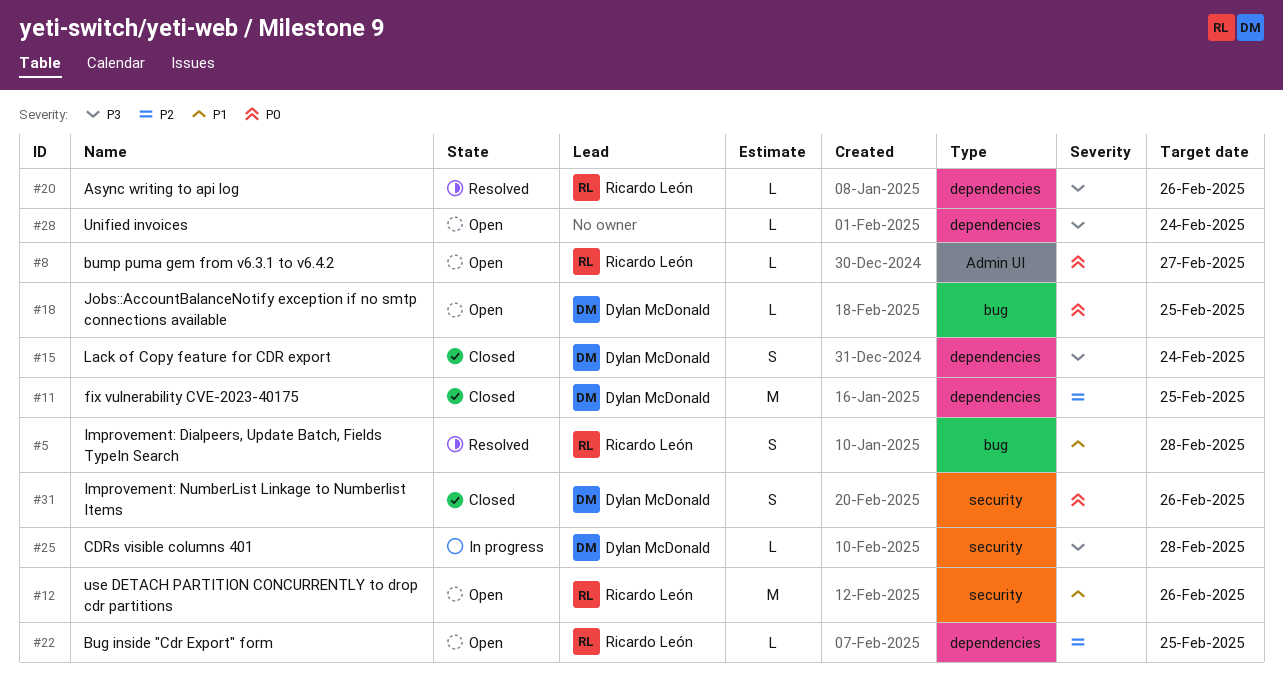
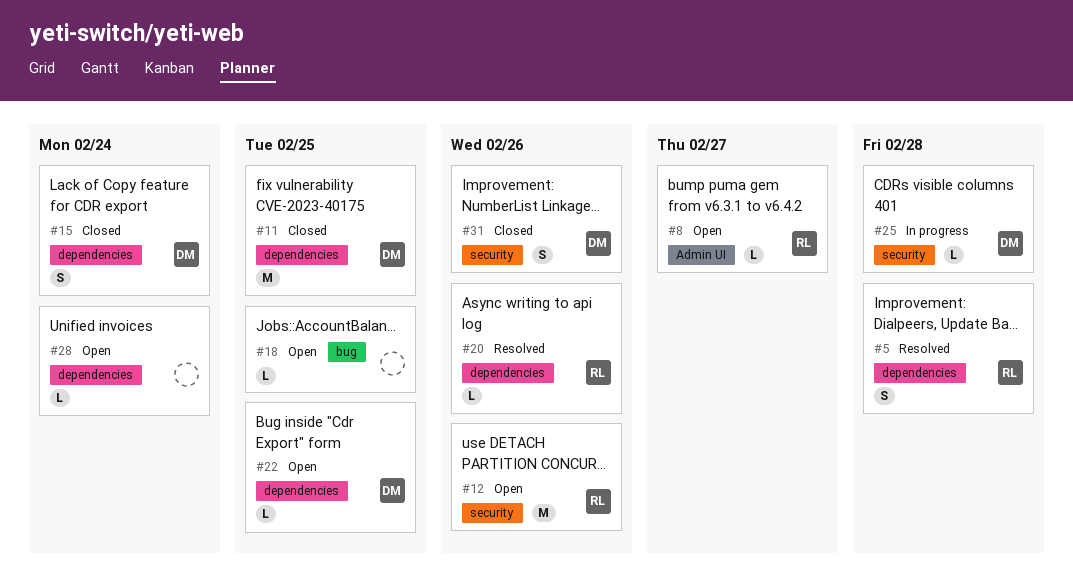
#5, label: bug -> dependencies
#18, owner: Dylan McDonald -> none
#22, owner: Ricardo León -> Dylan McDonald

